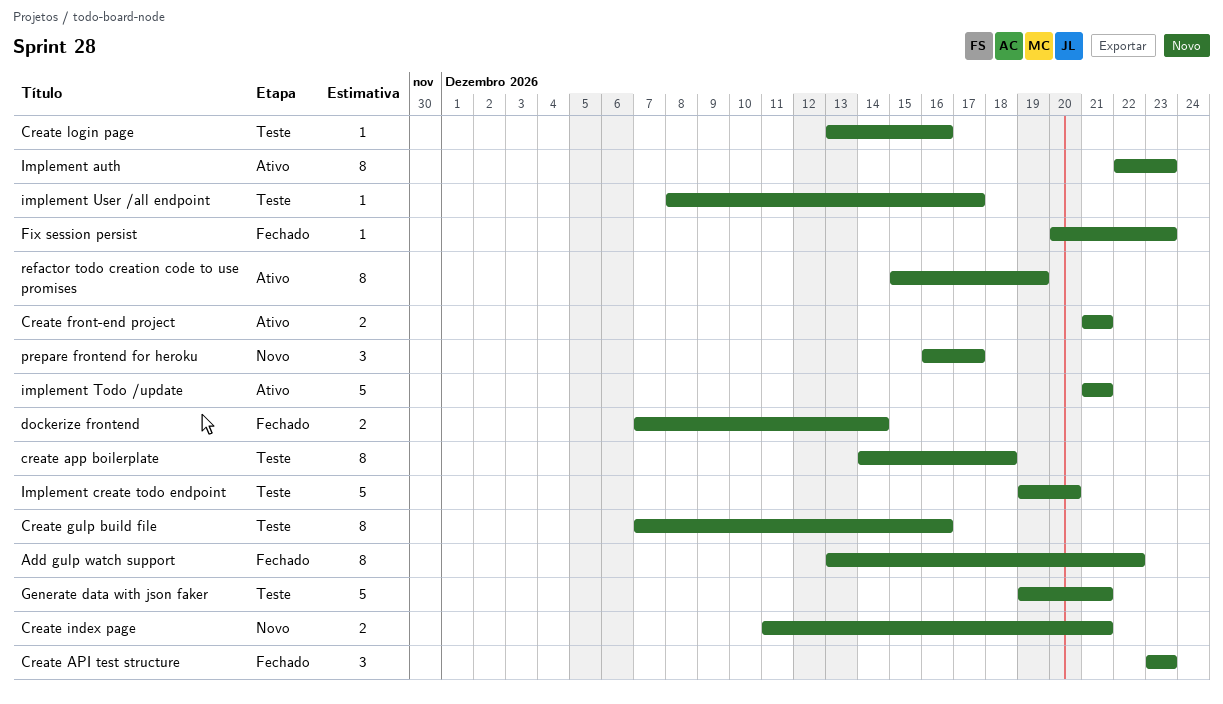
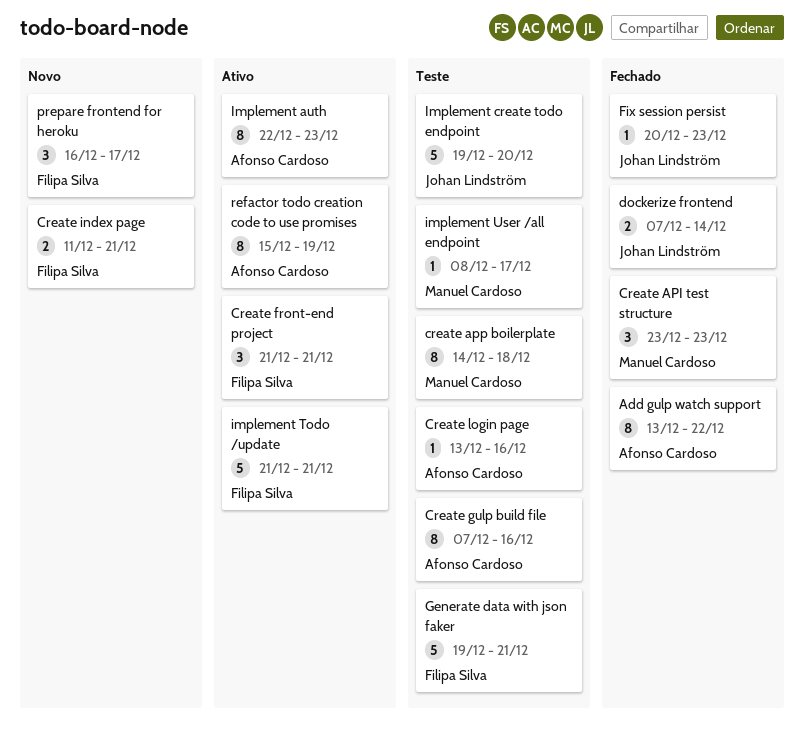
Create front-end project, estimate: 2 -> 3

